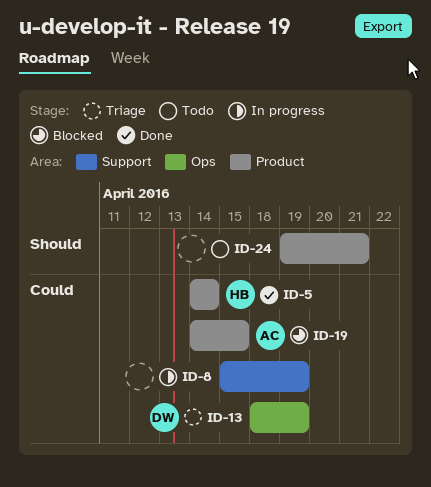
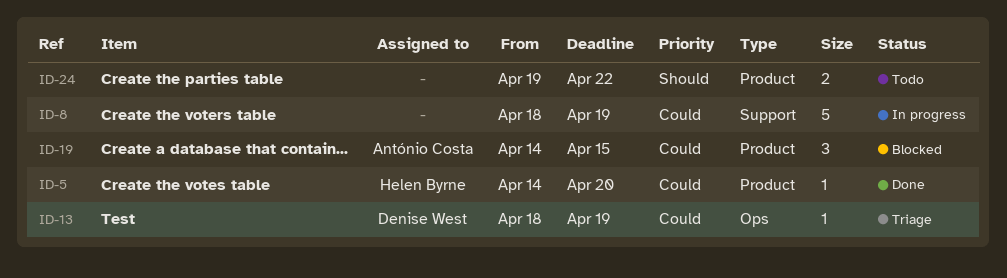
ID-5, due: Apr 14 -> Apr 20
ID-8, start: Apr 15 -> Apr 18
ID-24, due: Apr 21 -> Apr 22

